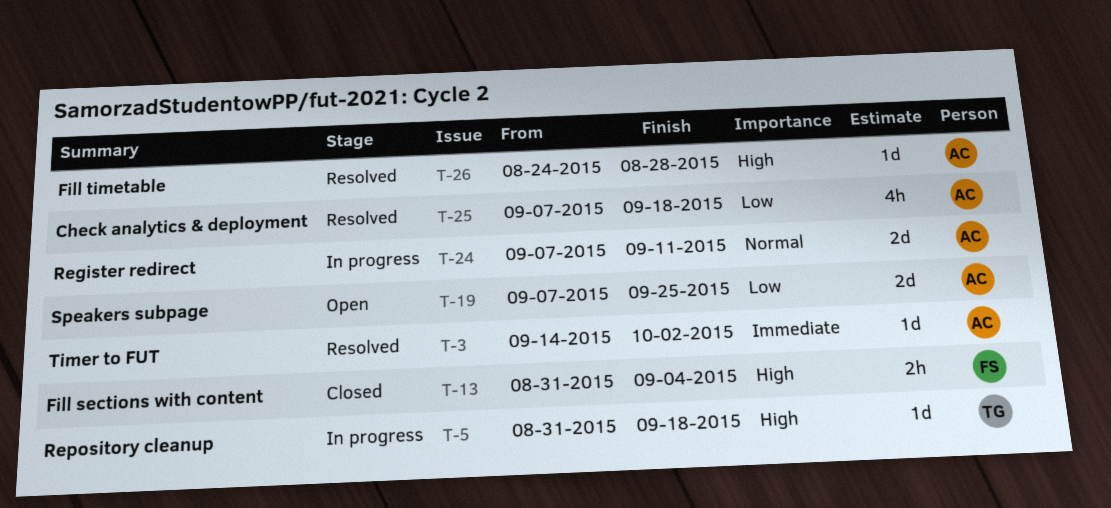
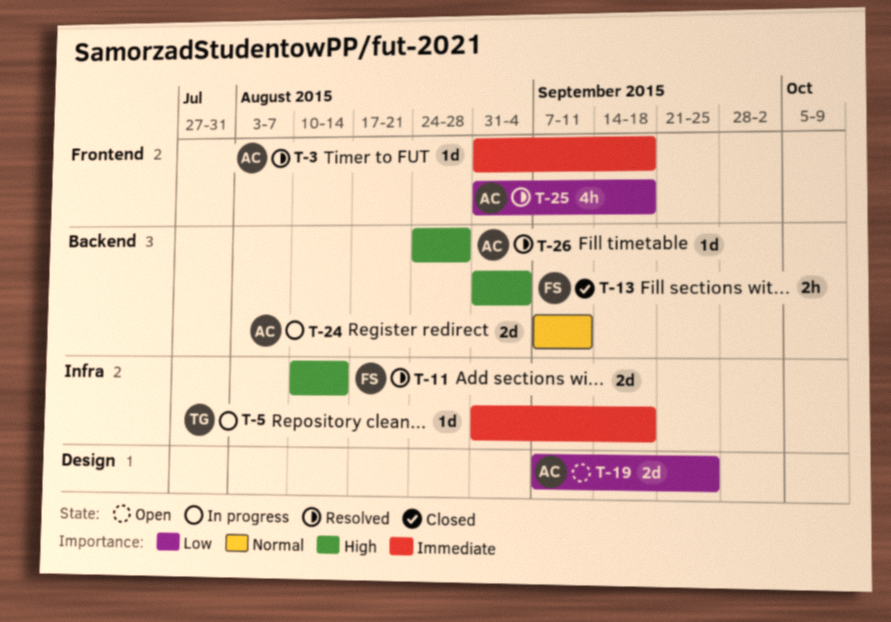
T-3, start: Sep 14 -> Aug 31
T-3, due: Oct 2 -> Sep 18
T-5, priority: High -> Immediate
T-11: none -> present
T-25, start: Sep 7 -> Aug 31

